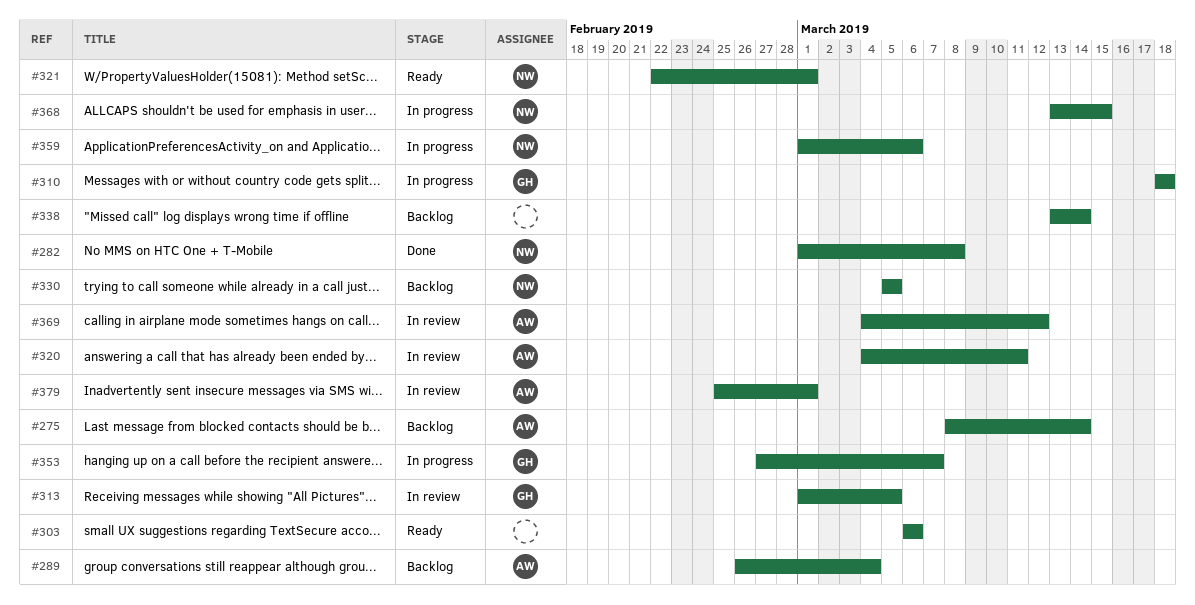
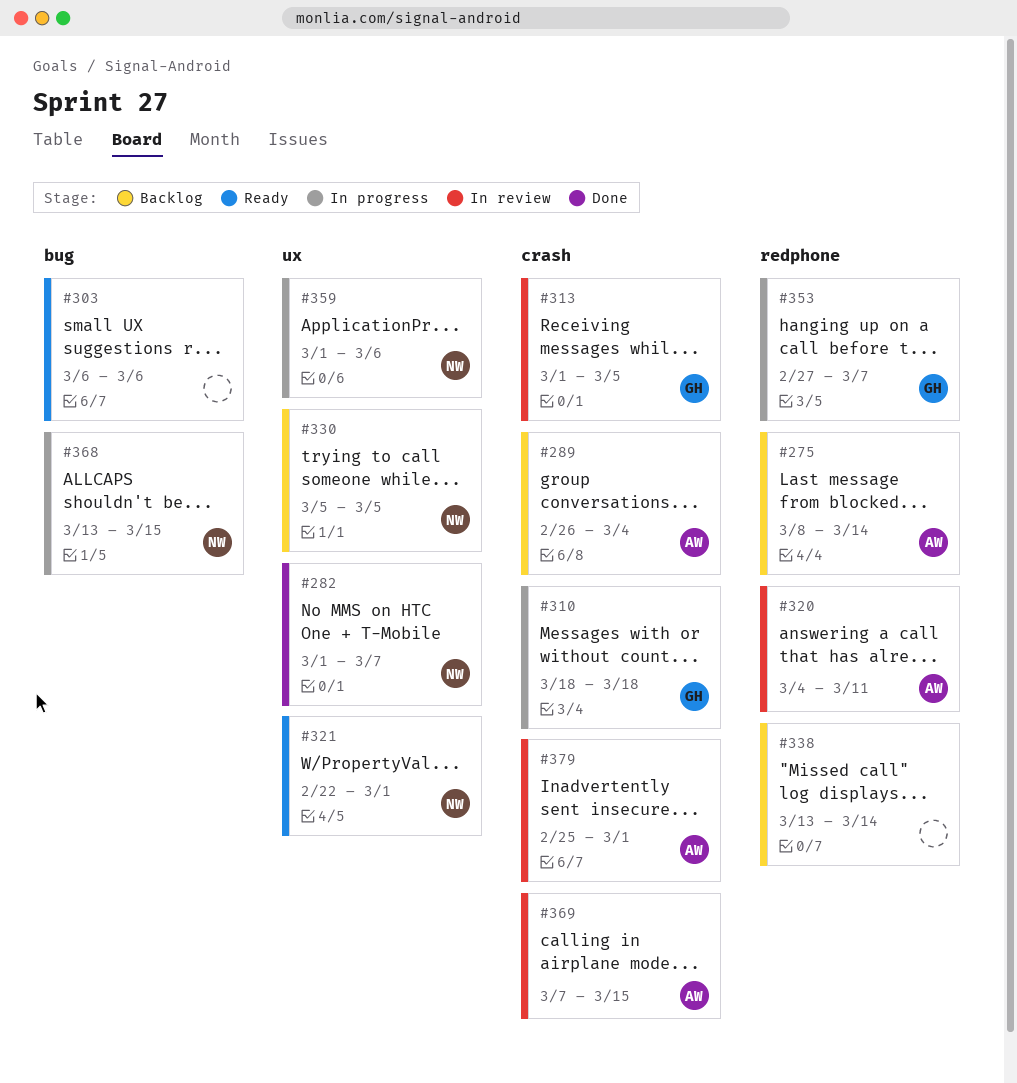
#282, due: Mar 8 -> Mar 7
#369, start: Mar 4 -> Mar 7
#369, due: Mar 12 -> Mar 15

